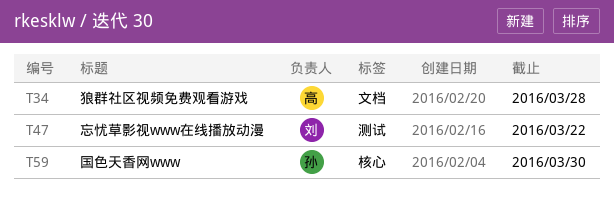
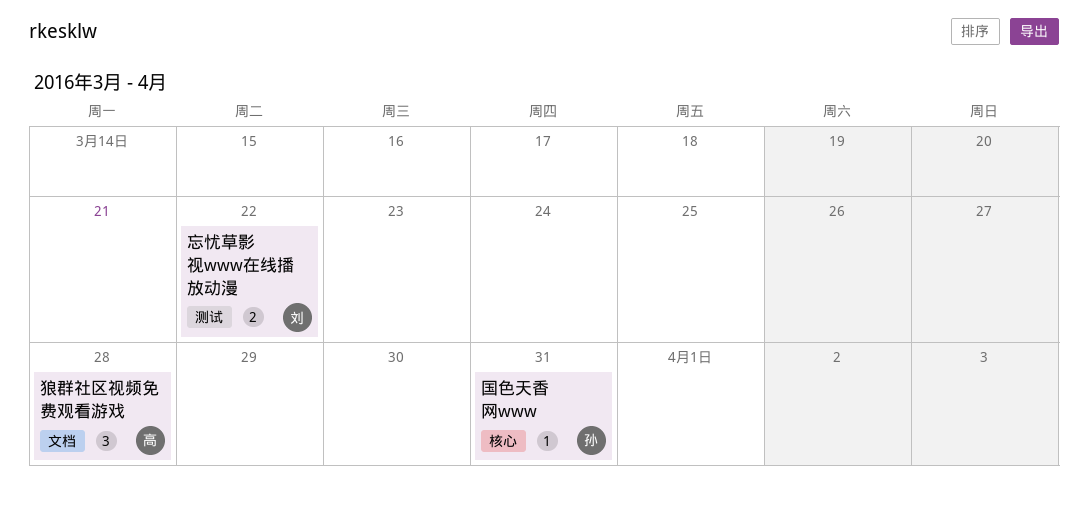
国色天香网www, due: Mar 30 -> Mar 31

